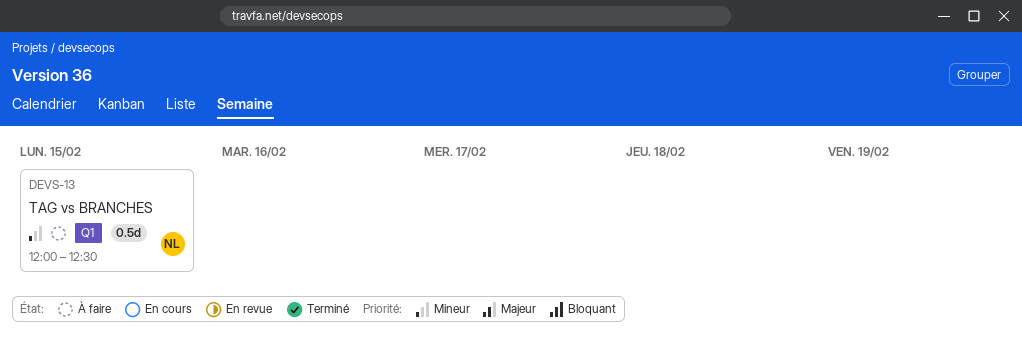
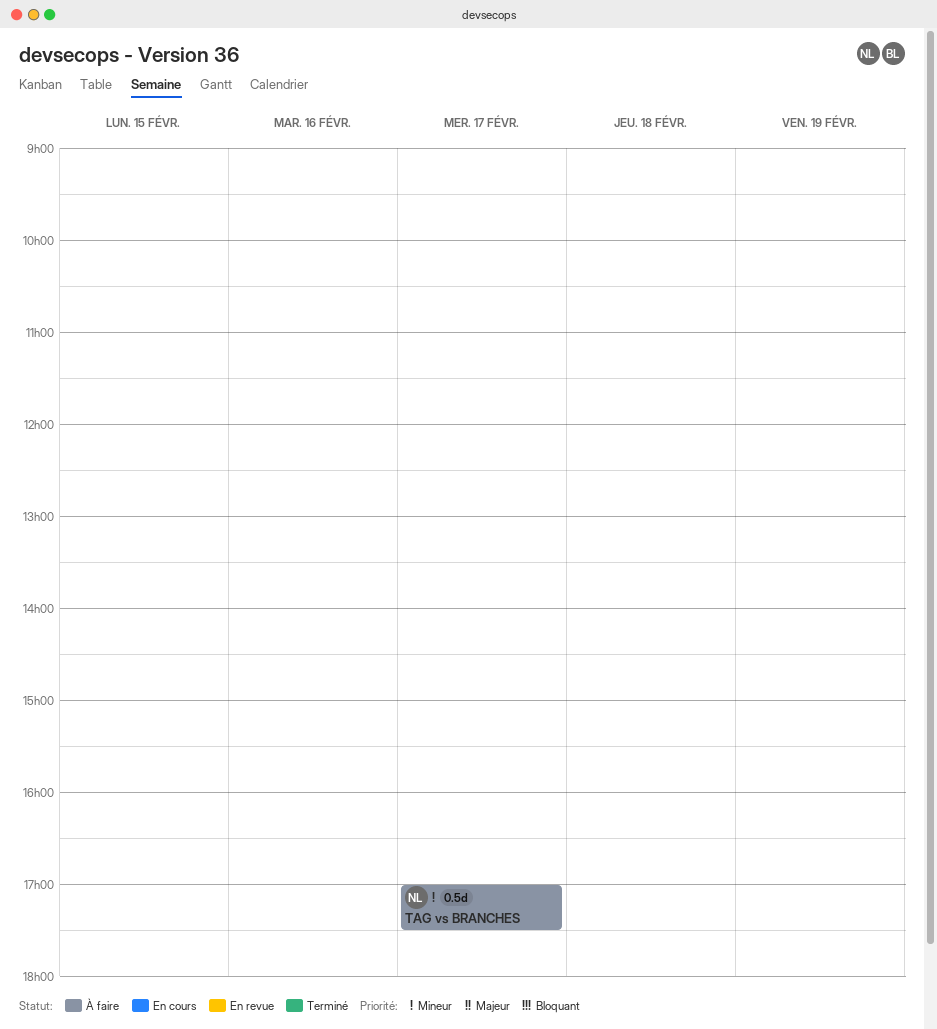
TAG vs BRANCHES, day: Feb 15 -> Feb 17
TAG vs BRANCHES, begins: 12:00 -> 17:00
TAG vs BRANCHES, ends: 12:30 -> 17:30

